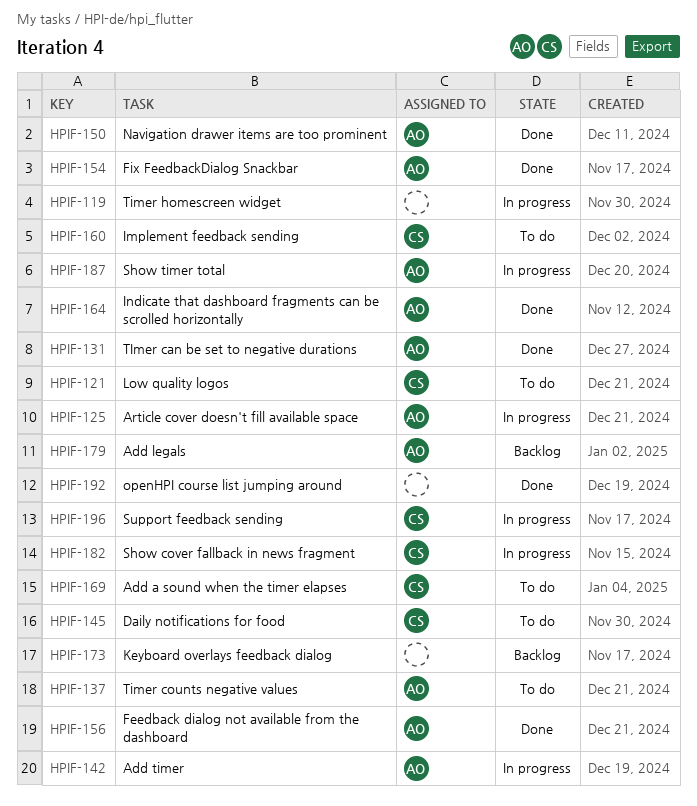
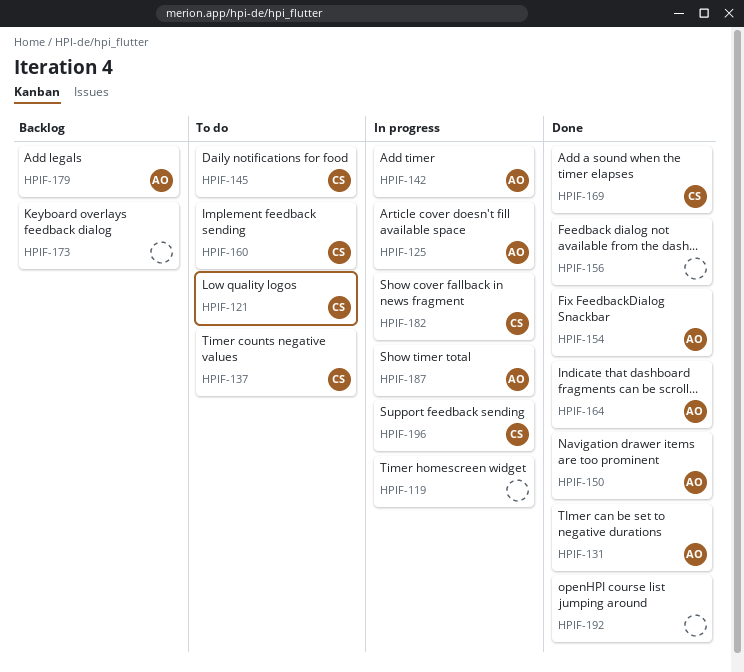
HPIF-137, owner: AO -> CS
HPIF-156, owner: AO -> none
HPIF-169, status: To do -> Done

